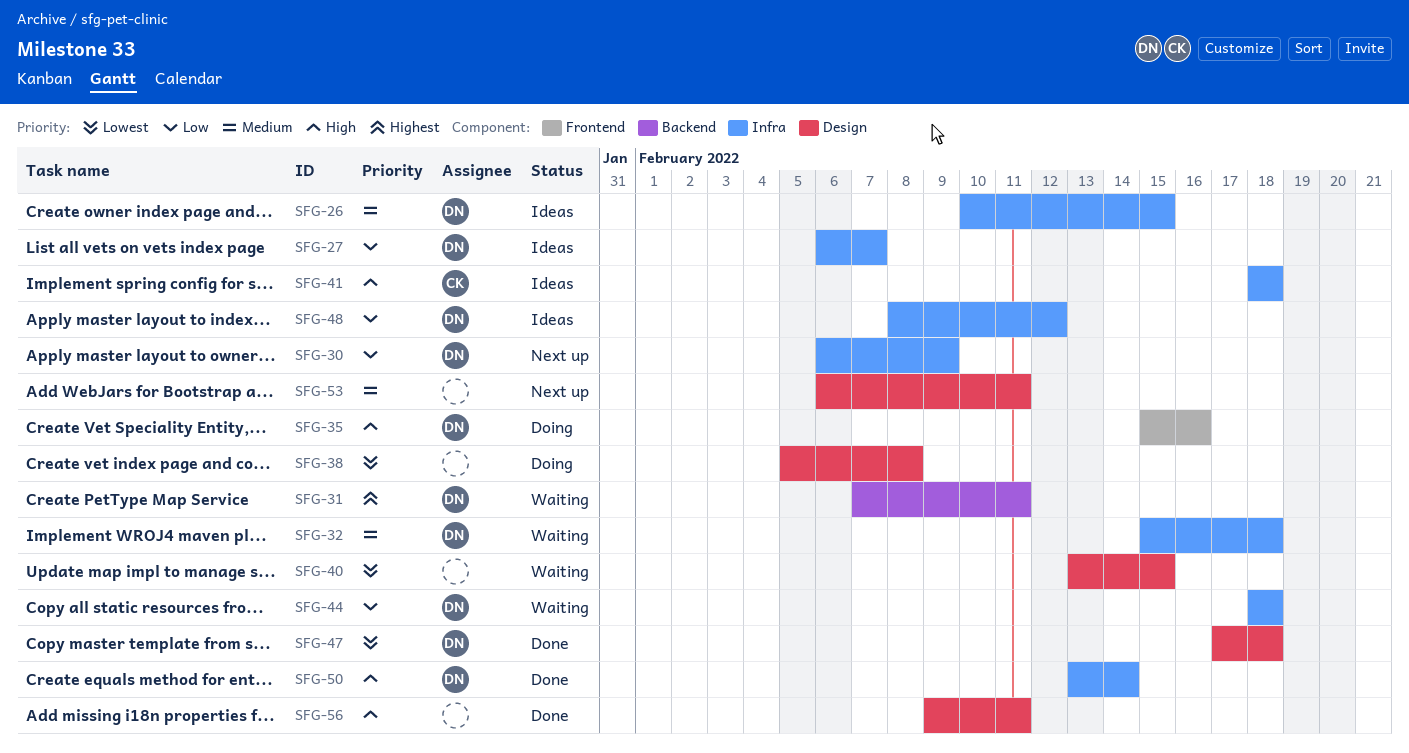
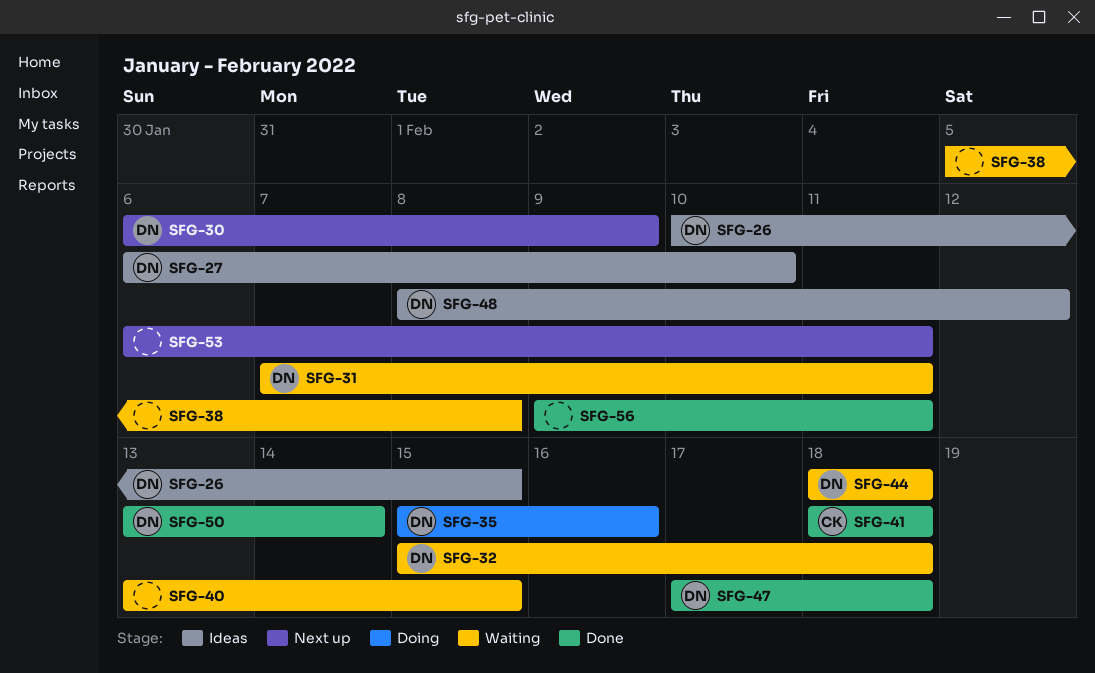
SFG-27, due: Feb 7 -> Feb 10
SFG-38, status: Doing -> Waiting
SFG-41, status: Ideas -> Done

